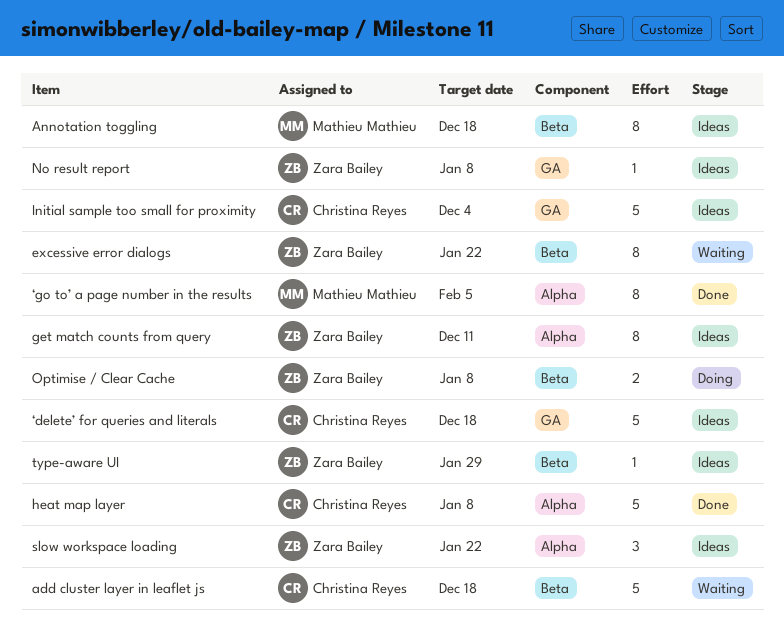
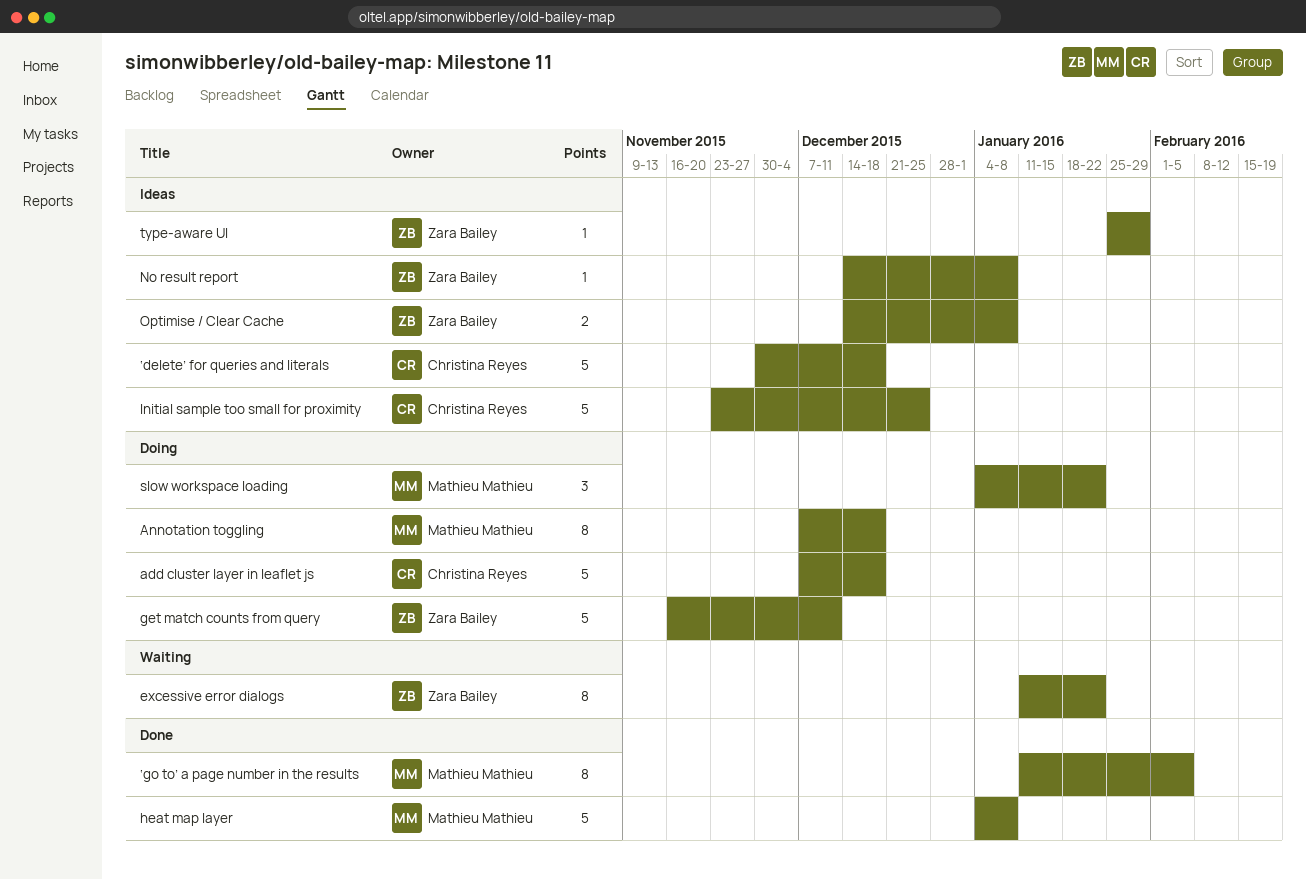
add cluster layer in leaflet js, status: Waiting -> Doing
Annotation toggling, status: Ideas -> Doing
get match counts from query, status: Ideas -> Doing
get match counts from query, estimate: 8 -> 5
heat map layer, owner: Christina Reyes -> Mathieu Mathieu
Initial sample too small for proximity, due: Dec 4 -> Dec 25
Optimise / Clear Cache, status: Doing -> Ideas
slow workspace loading, status: Ideas -> Doing
slow workspace loading, owner: Zara Bailey -> Mathieu Mathieu

